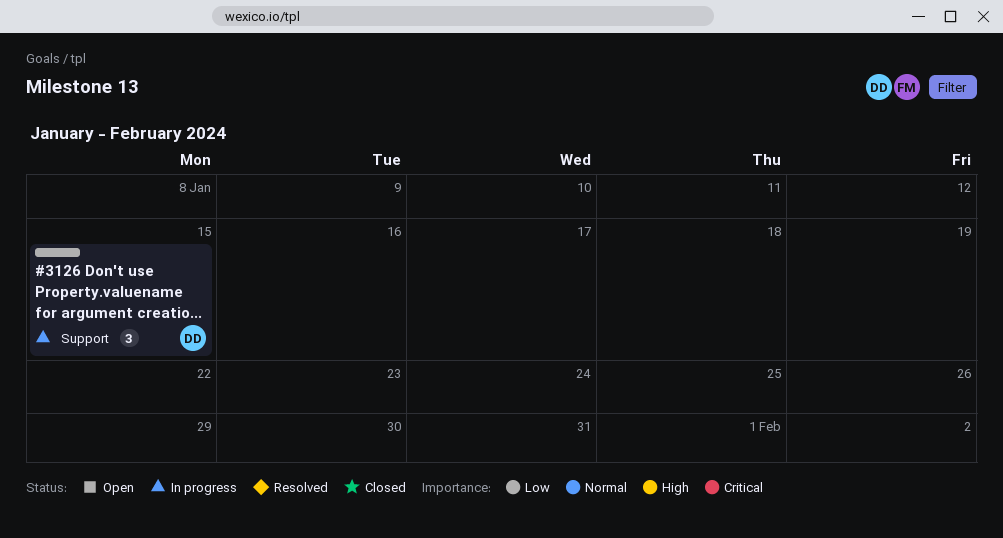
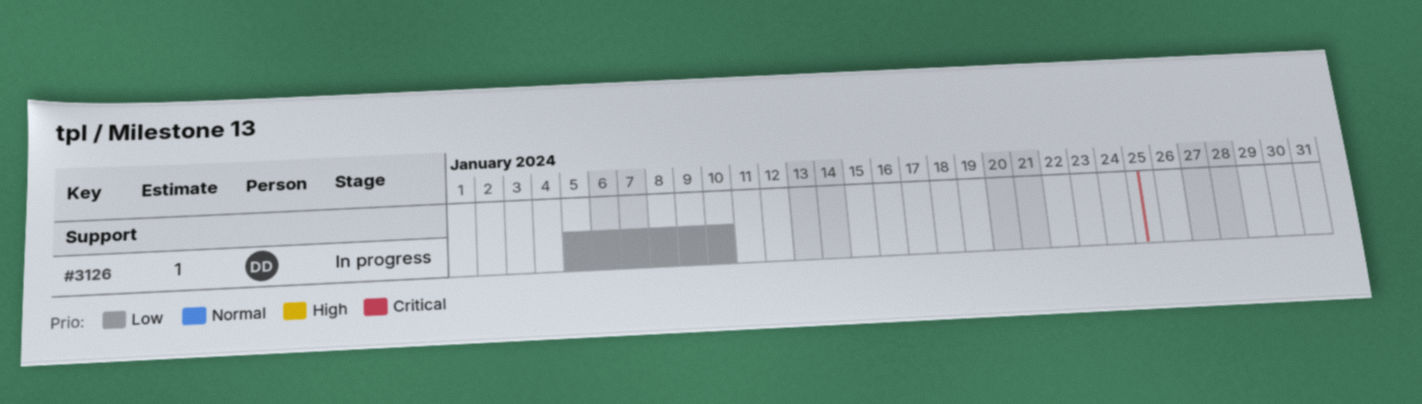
#3126, estimate: 3 -> 1
#3126, due: Jan 15 -> Jan 10

